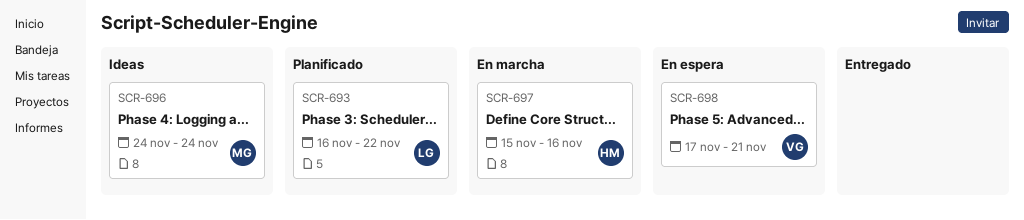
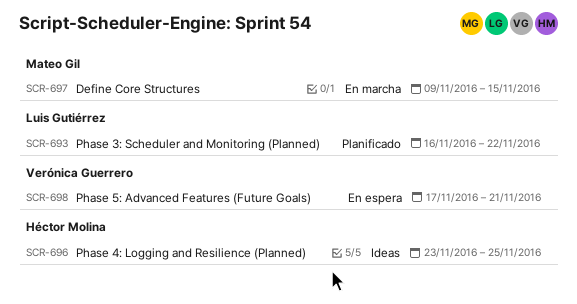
SCR-696, owner: Mateo Gil -> Héctor Molina
SCR-696, start: Nov 24 -> Nov 23
SCR-696, due: Nov 24 -> Nov 25
SCR-697, owner: Héctor Molina -> Mateo Gil
SCR-697, start: Nov 15 -> Nov 9
SCR-697, due: Nov 16 -> Nov 15

